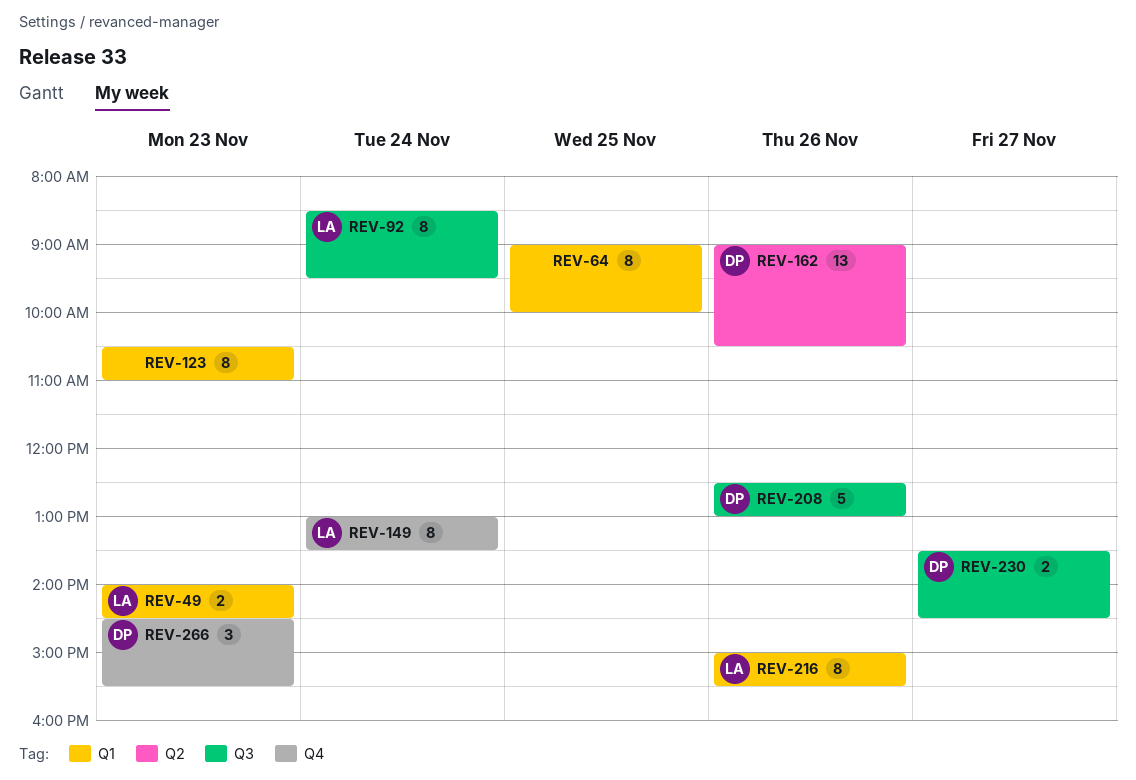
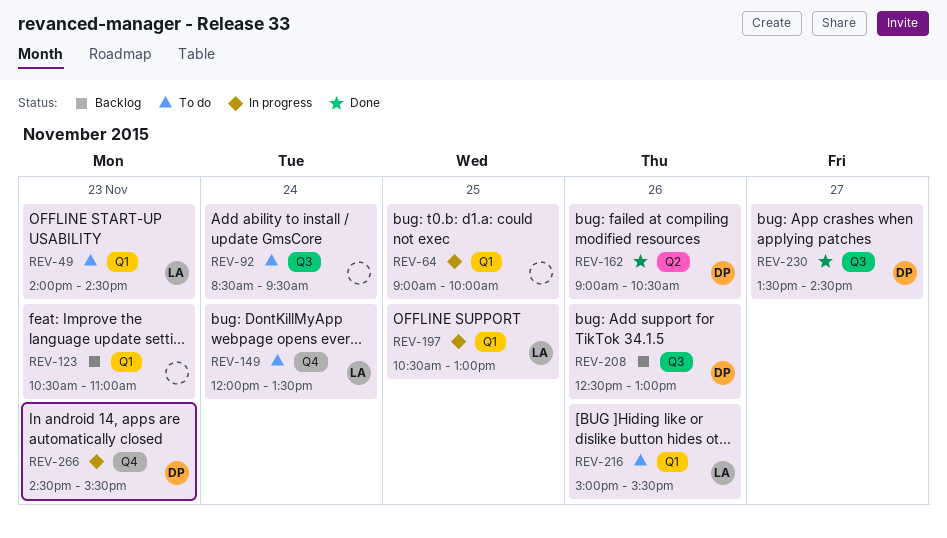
REV-92, owner: LA -> none
REV-149, begins: 13:00 -> 12:00
REV-197: none -> present

